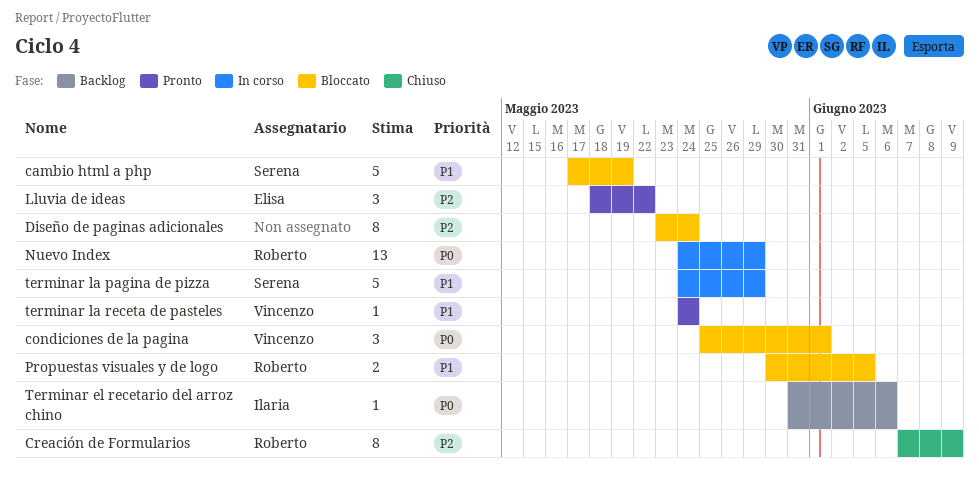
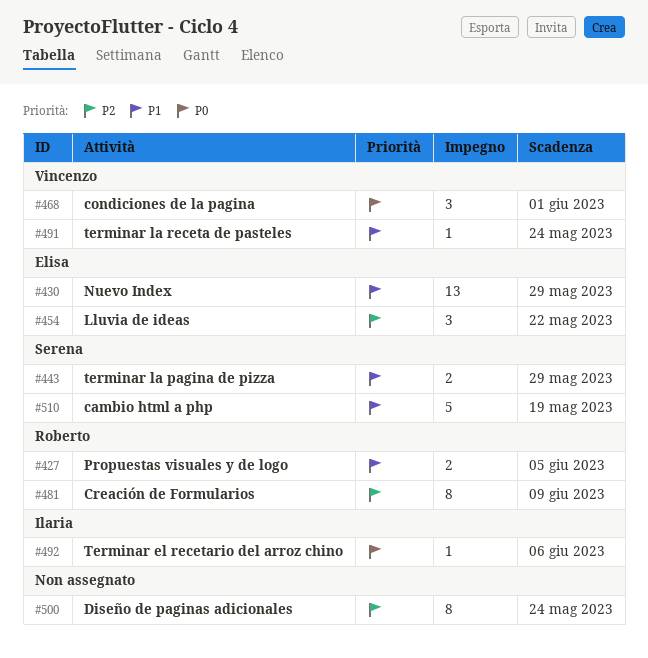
Nuevo Index, owner: Roberto -> Elisa
Nuevo Index, priority: P0 -> P1
terminar la pagina de pizza, estimate: 5 -> 2

